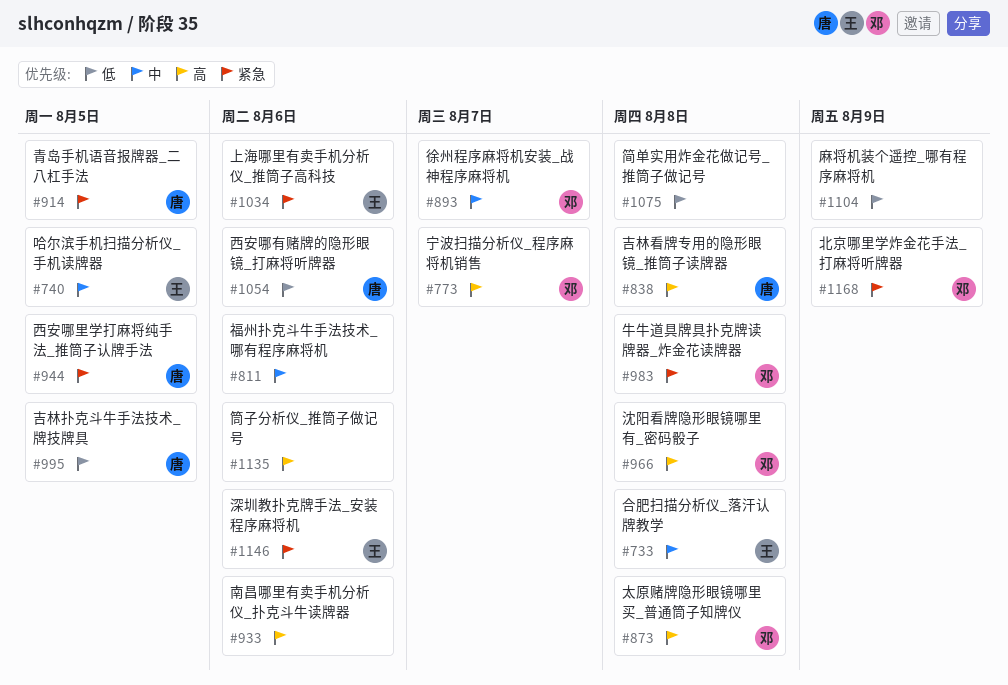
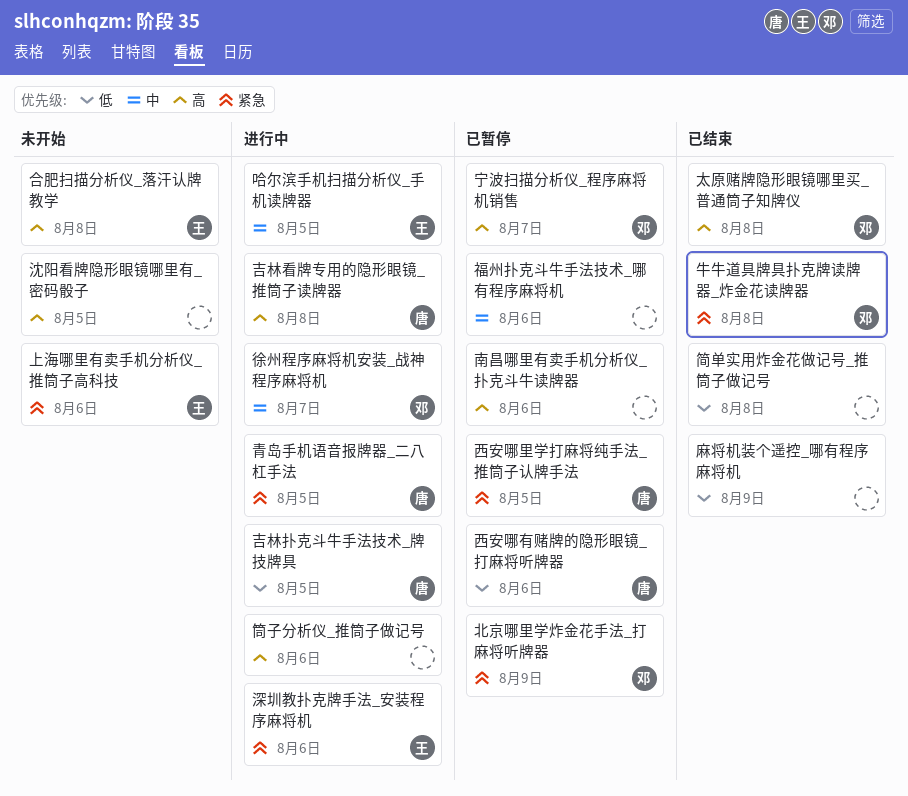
合肥扫描分析仪_落汗认牌教学, priority: 中 -> 高
沈阳看牌隐形眼镜哪里有_密码骰子, owner: 邓 -> none
沈阳看牌隐形眼镜哪里有_密码骰子, due: Aug 8 -> Aug 5

